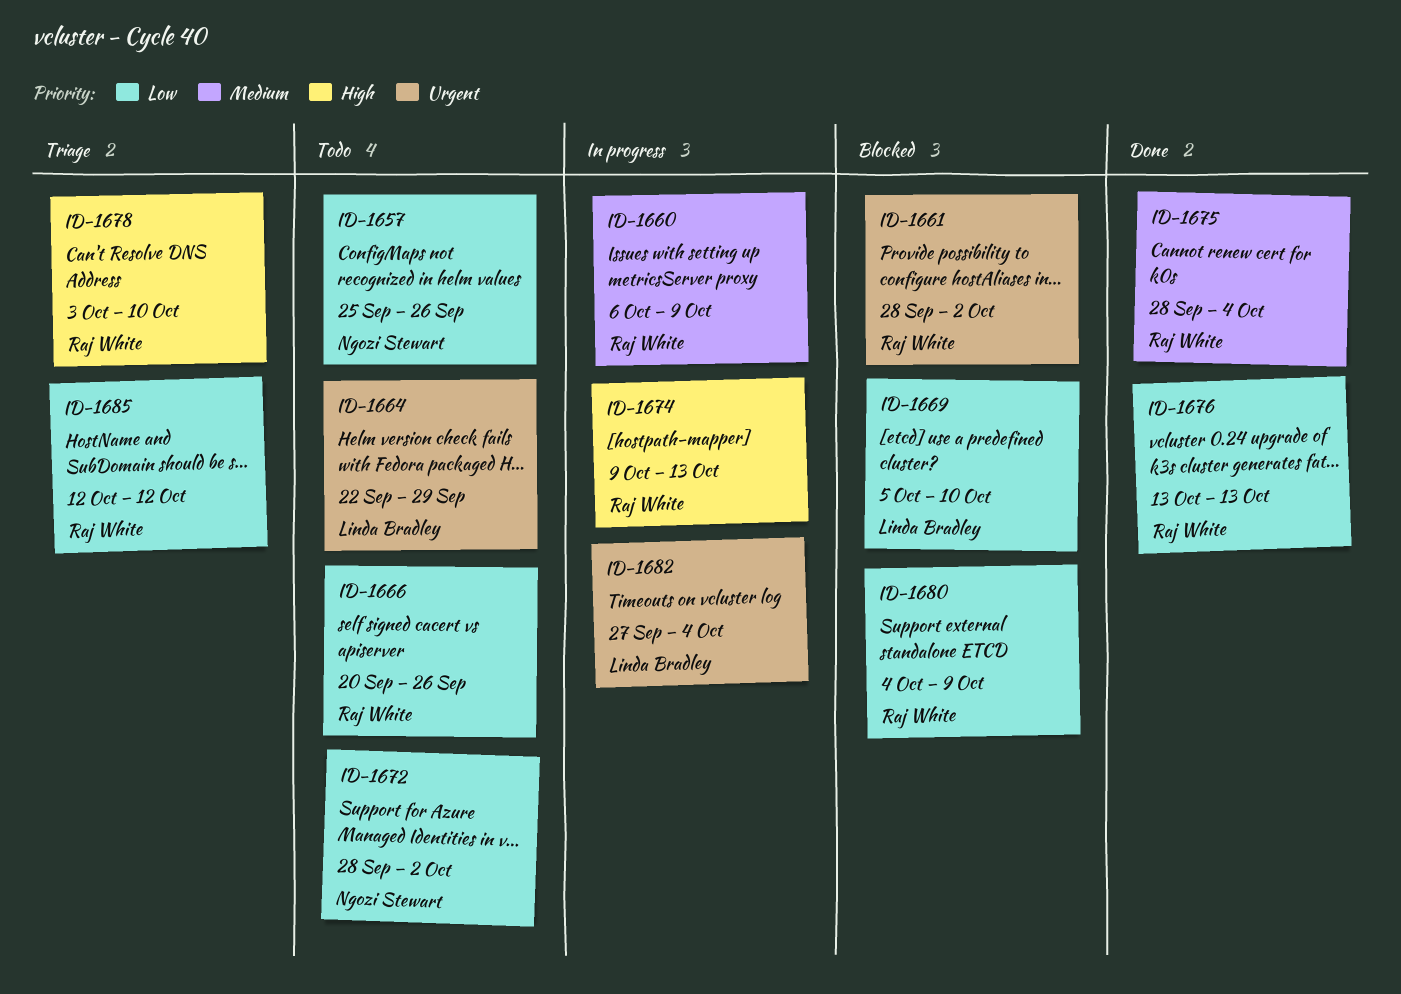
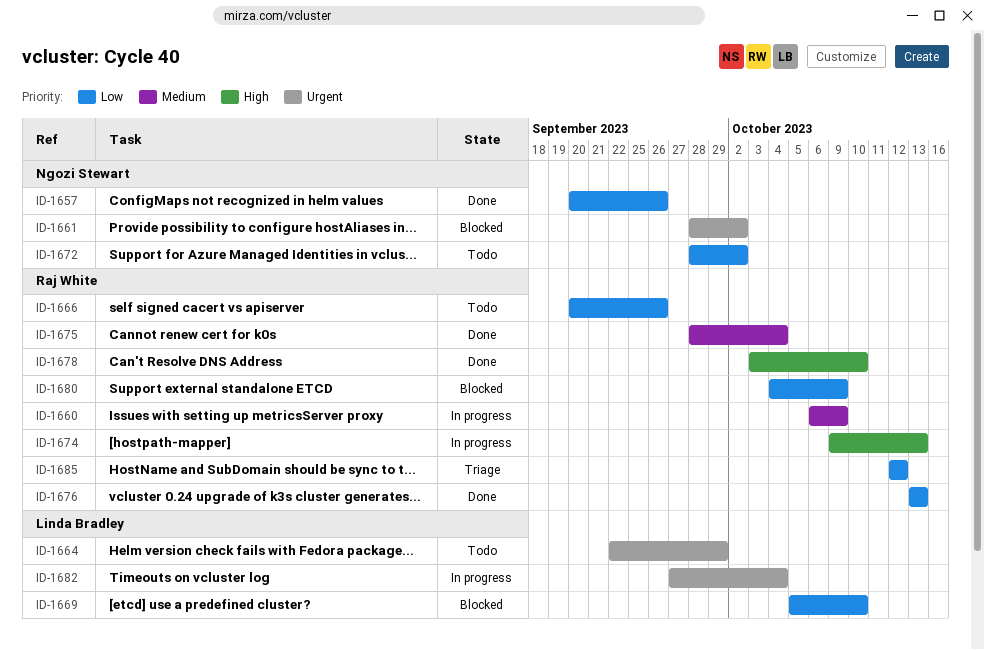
ID-1657, status: Todo -> Done
ID-1657, start: Sep 25 -> Sep 20
ID-1661, owner: Raj White -> Ngozi Stewart
ID-1678, status: Triage -> Done

